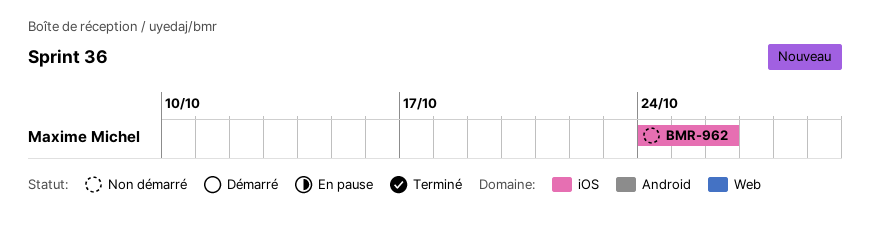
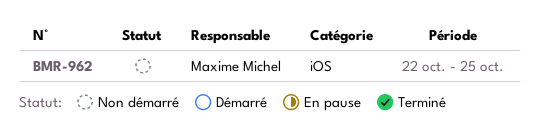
BMR-962, start: Oct 24 -> Oct 22
BMR-962, due: Oct 26 -> Oct 25

